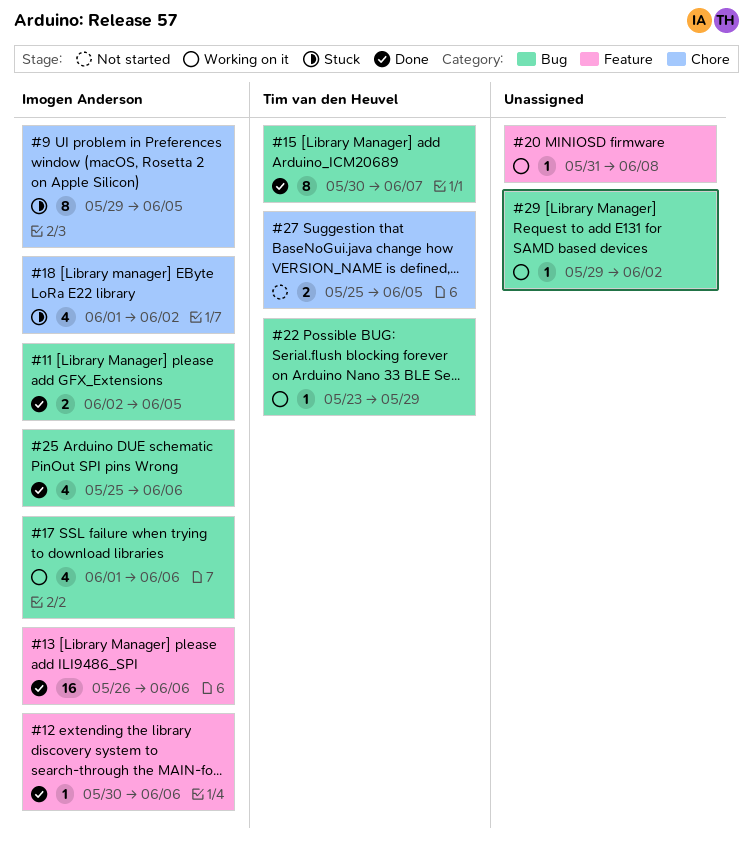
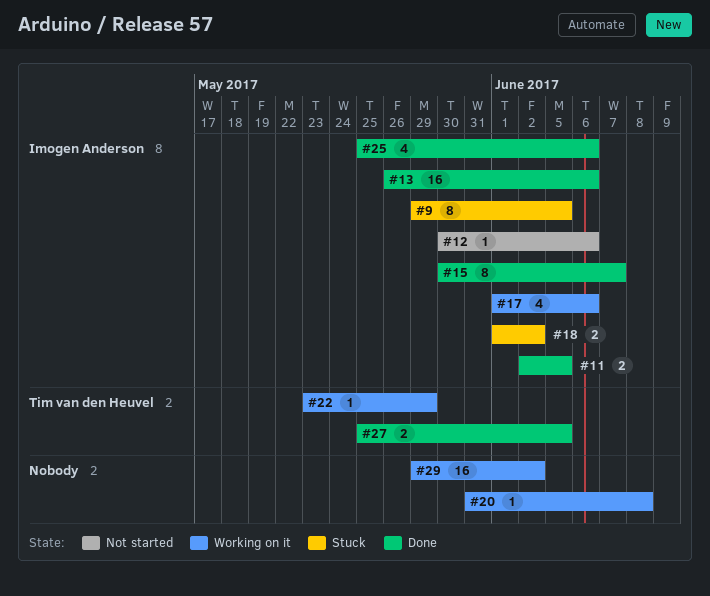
#12, status: Done -> Not started
#15, owner: Tim van den Heuvel -> Imogen Anderson
#18, estimate: 4 -> 2
#27, status: Not started -> Done
#29, estimate: 1 -> 16

